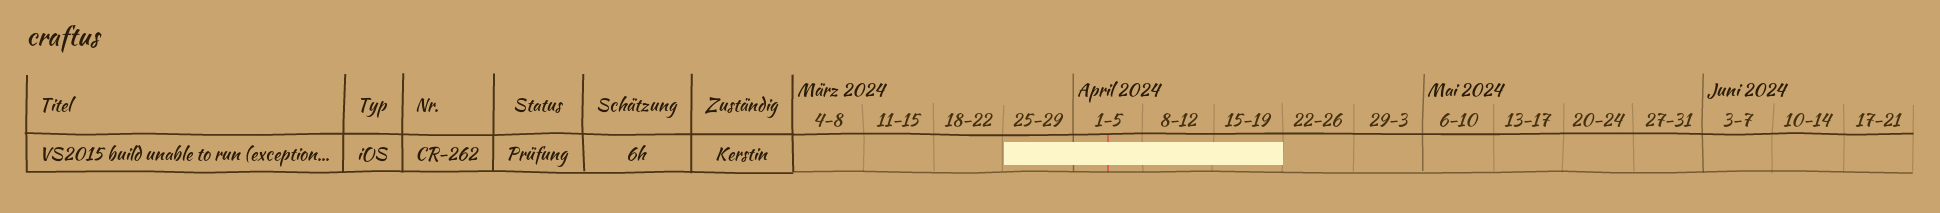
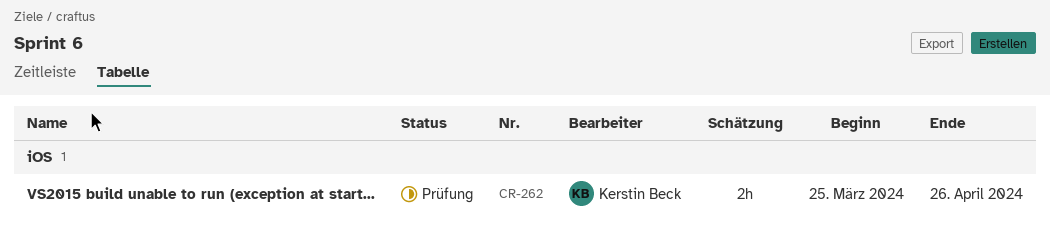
CR-262, estimate: 6h -> 2h
CR-262, due: Apr 19 -> Apr 26

